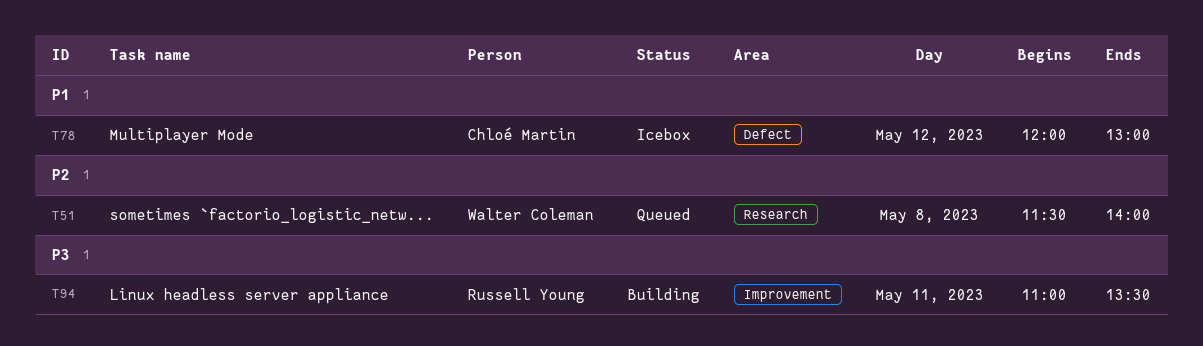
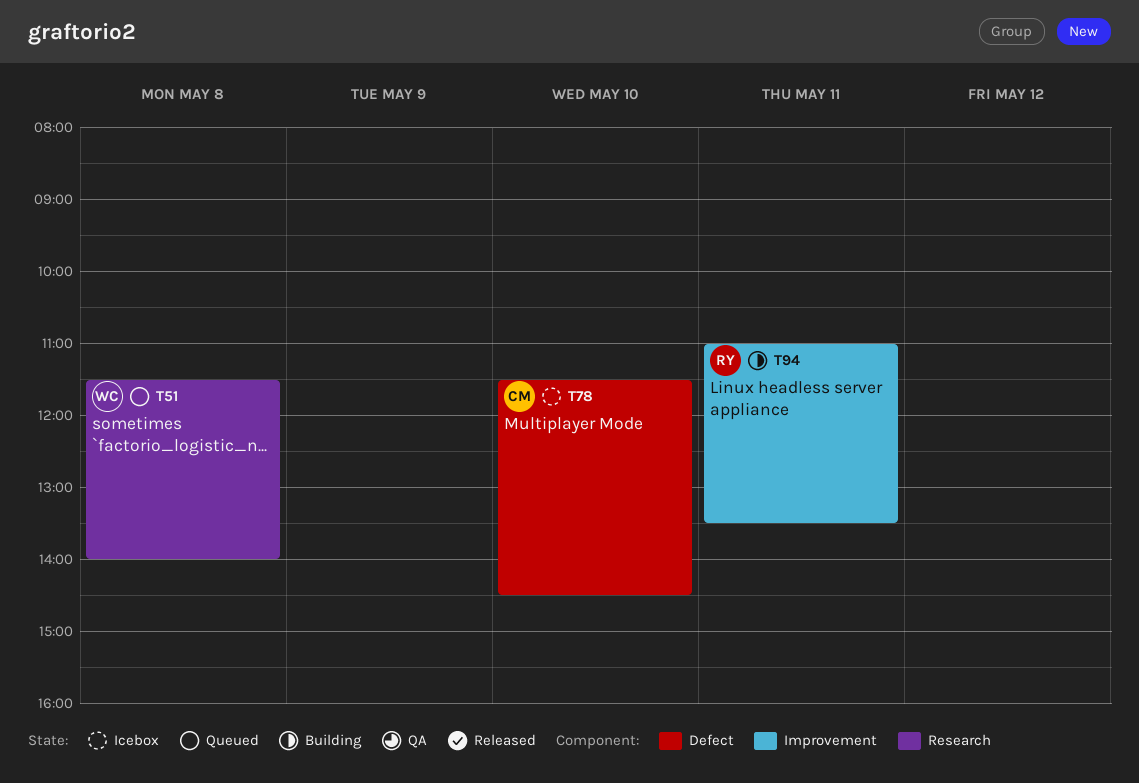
T78, day: May 12 -> May 10
T78, begins: 12:00 -> 11:30
T78, ends: 13:00 -> 14:30

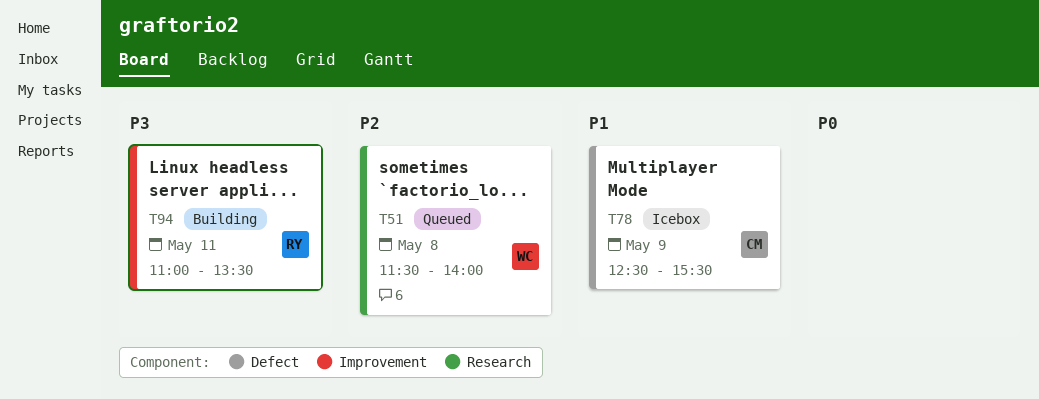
T78, day: May 10 -> May 9
T78, begins: 11:30 -> 12:30
T78, ends: 14:30 -> 15:30

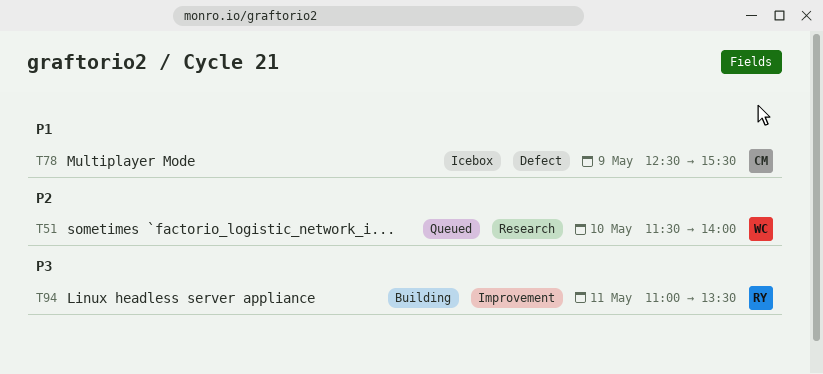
T51, day: May 8 -> May 10

